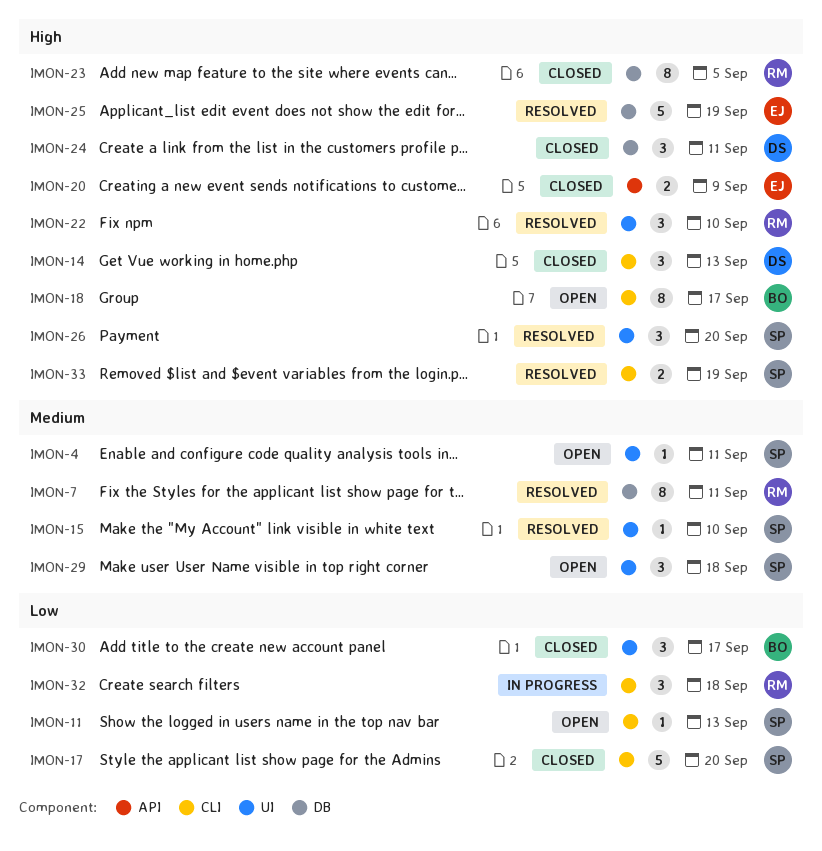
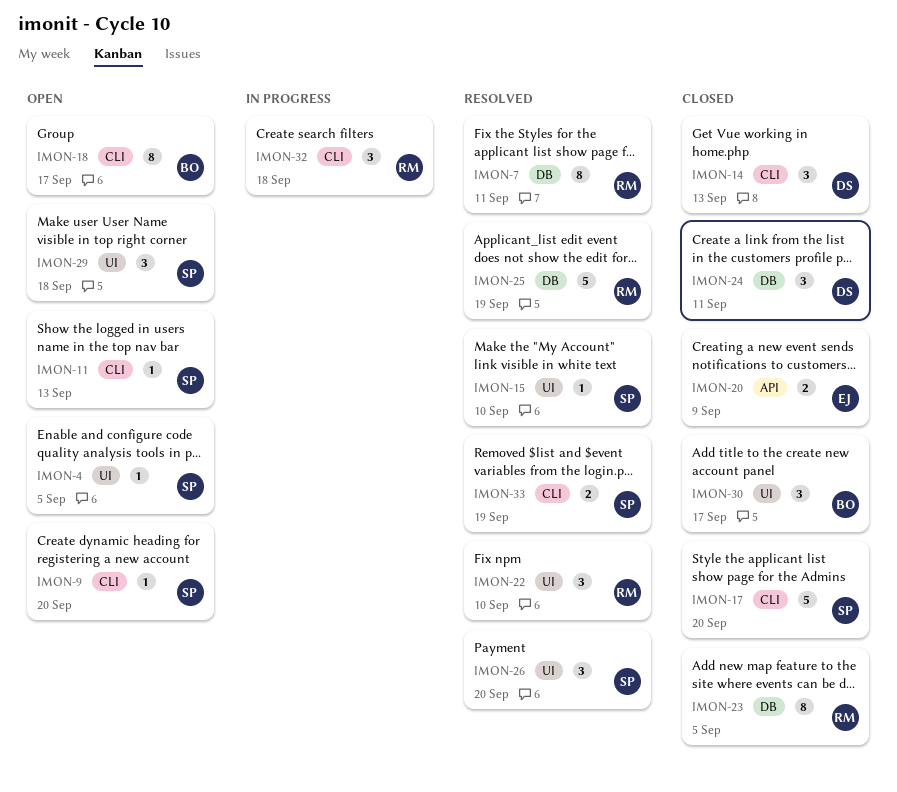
IMON-4, due: Sep 11 -> Sep 5
IMON-9: none -> present
IMON-25, owner: EJ -> RM

